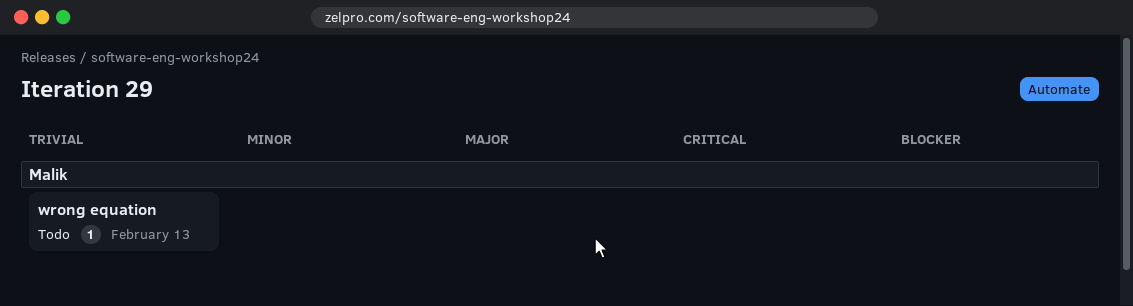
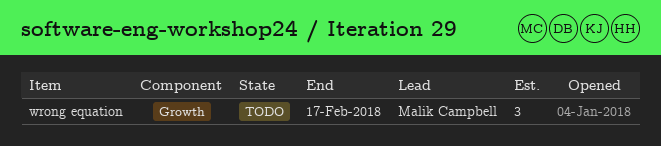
wrong equation, estimate: 1 -> 3
wrong equation, due: Feb 13 -> Feb 17

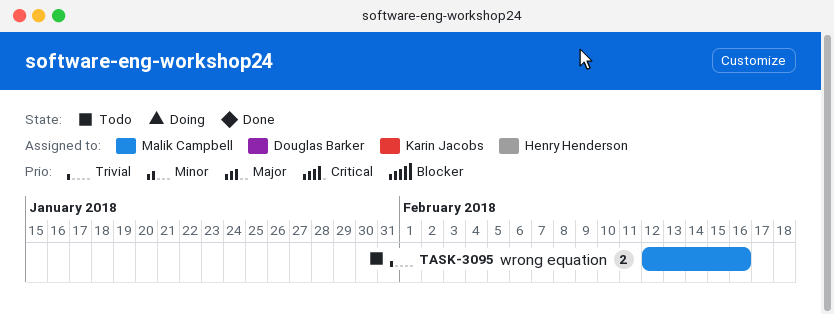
wrong equation, estimate: 3 -> 2
wrong equation, due: Feb 17 -> Feb 16

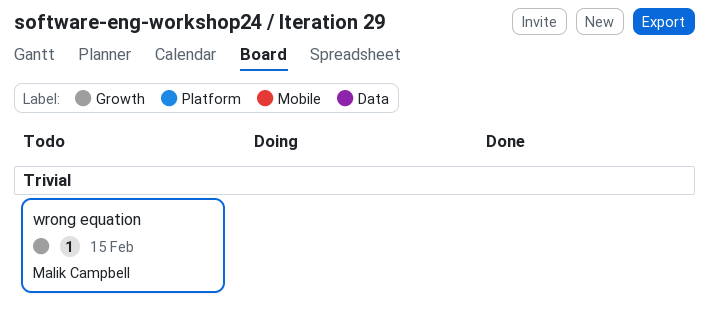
wrong equation, estimate: 2 -> 1
wrong equation, due: Feb 16 -> Feb 15

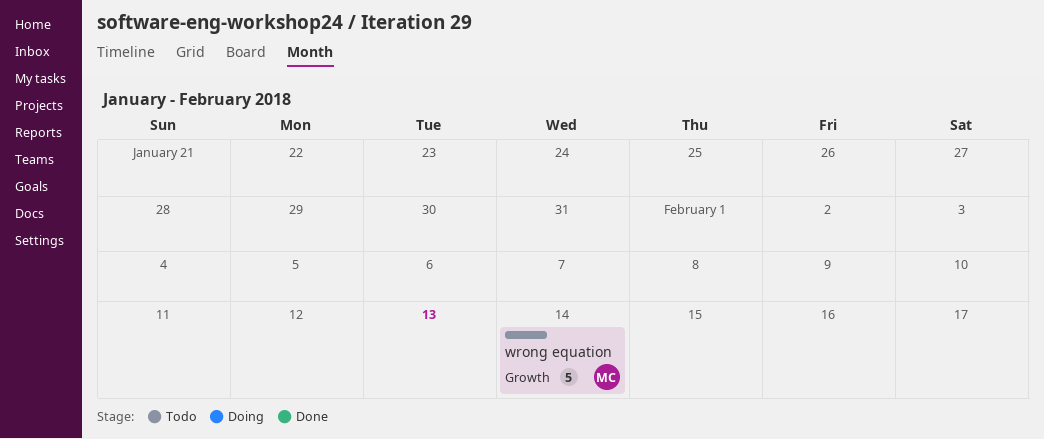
wrong equation, estimate: 1 -> 5
wrong equation, due: Feb 15 -> Feb 14

